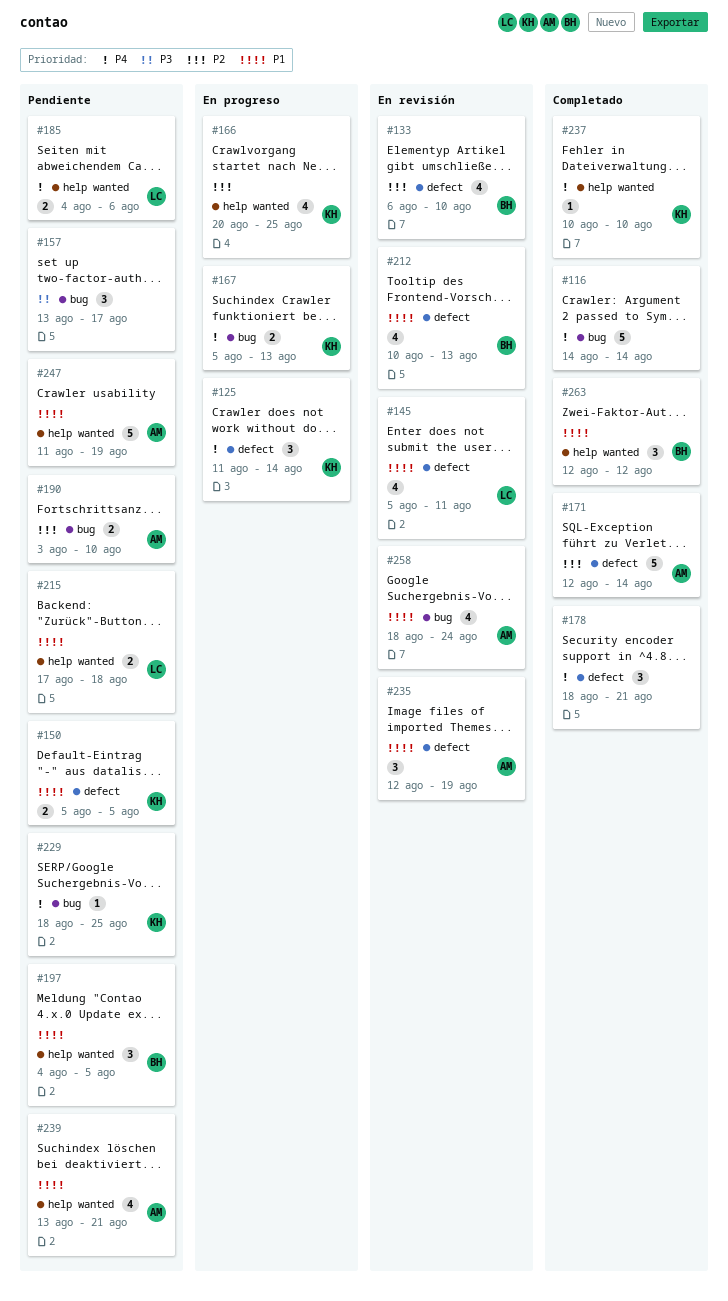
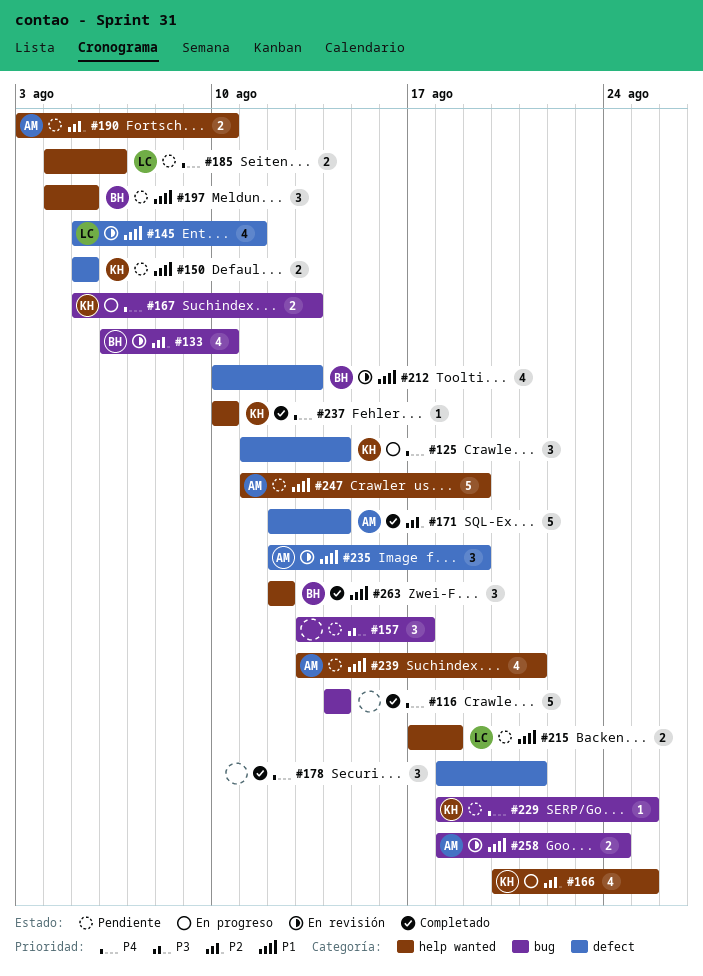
#133, label: defect -> bug
#190, label: bug -> help wanted
#258, estimate: 4 -> 2

